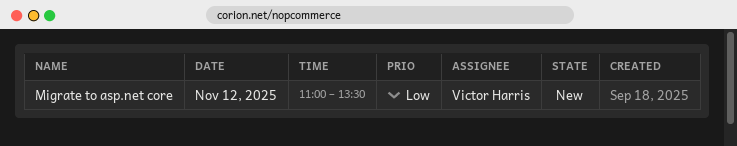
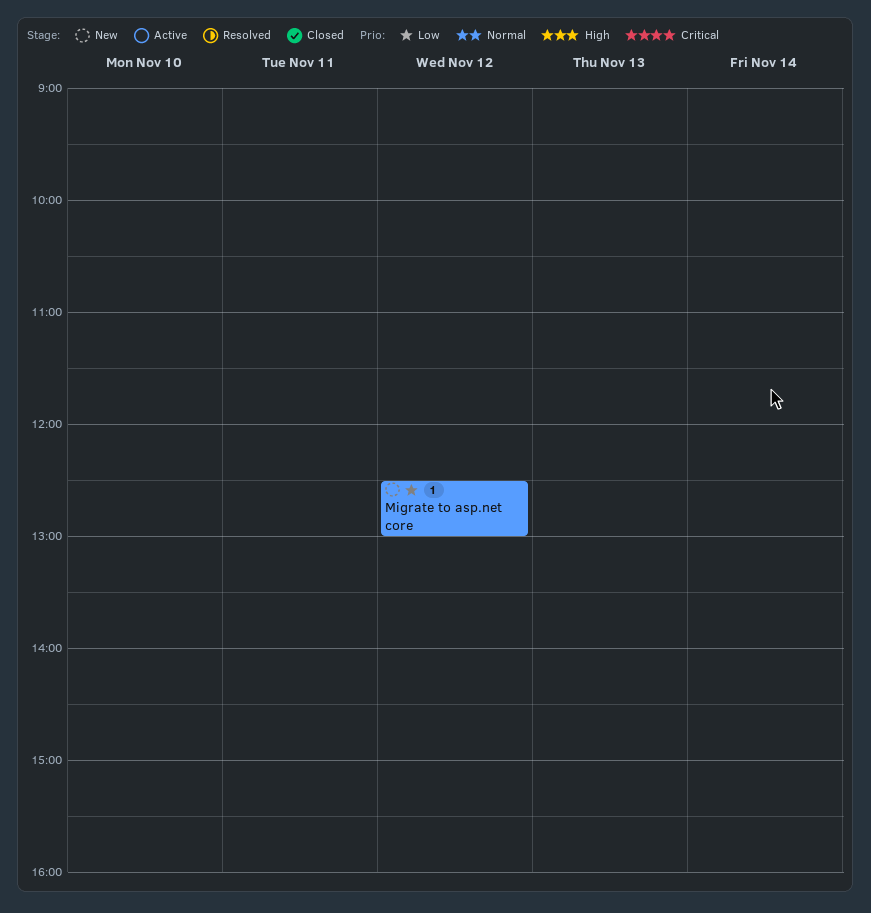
Migrate to asp.net core, begins: 11:00 -> 12:30
Migrate to asp.net core, ends: 13:30 -> 13:00

